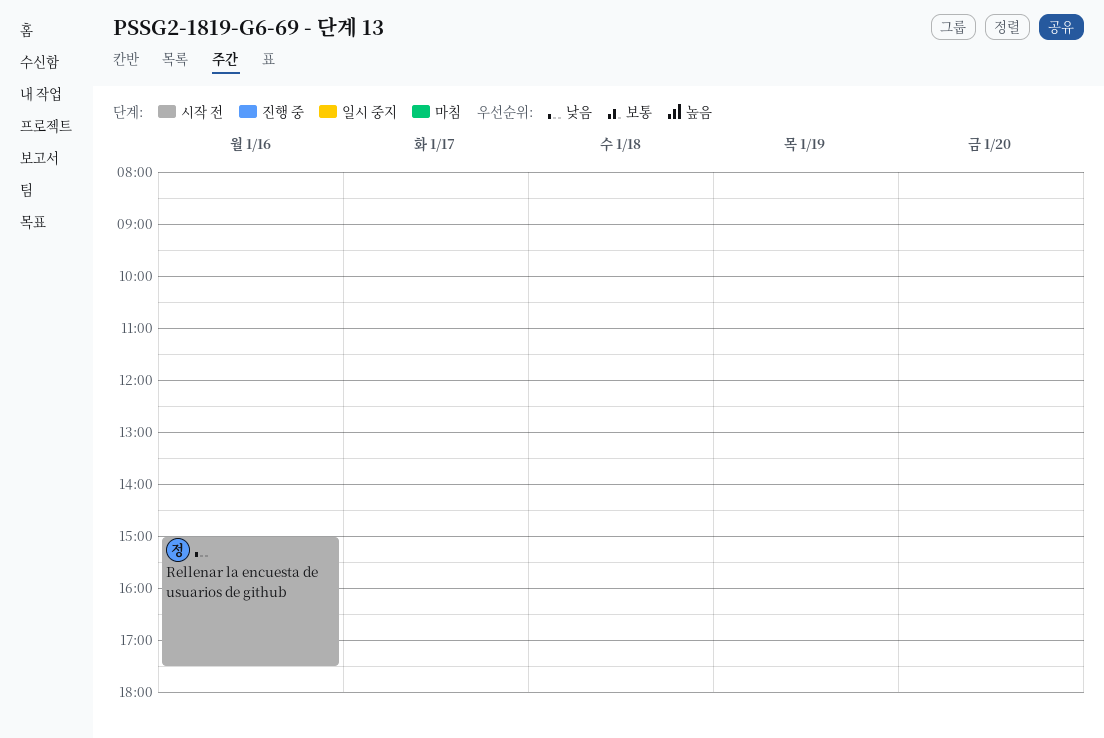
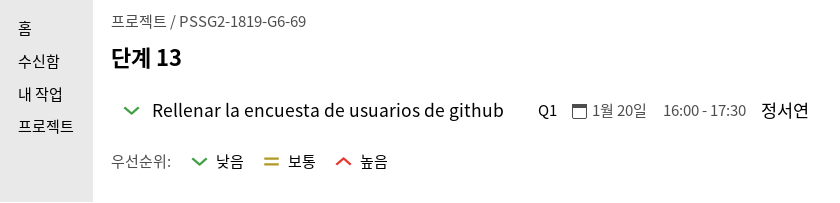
Rellenar la encuesta de usuarios de github, day: Jan 16 -> Jan 20
Rellenar la encuesta de usuarios de github, begins: 15:00 -> 16:00

